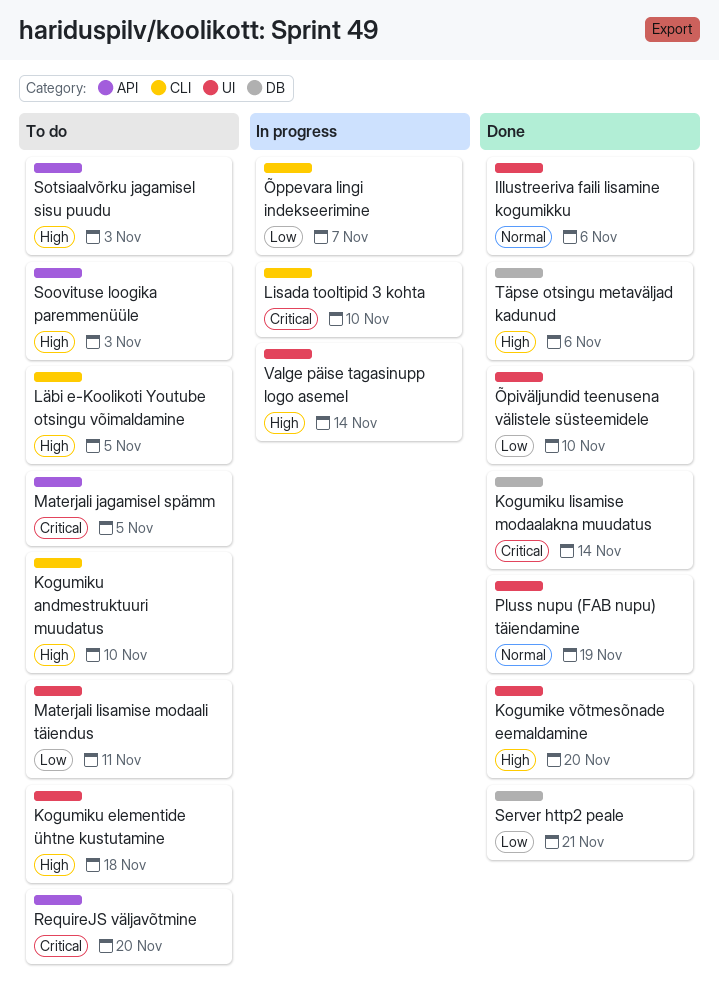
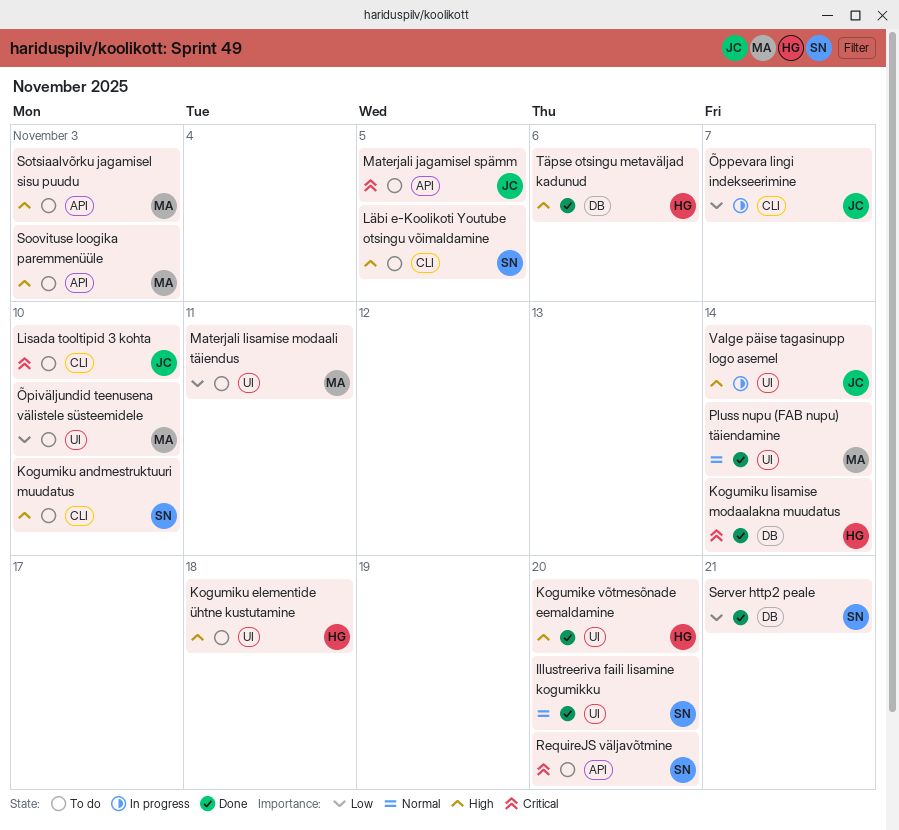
Illustreeriva faili lisamine kogumikku, due: Nov 6 -> Nov 20
Lisada tooltipid 3 kohta, status: In progress -> To do
Pluss nupu (FAB nupu) täiendamine, due: Nov 19 -> Nov 14
Õpiväljundid teenusena välistele süsteemidele, status: Done -> To do

